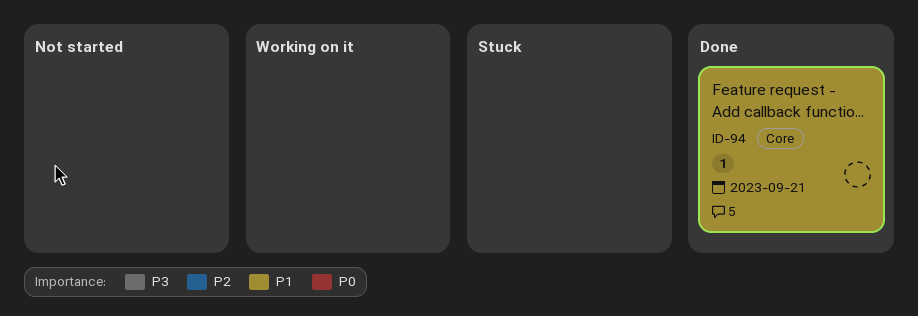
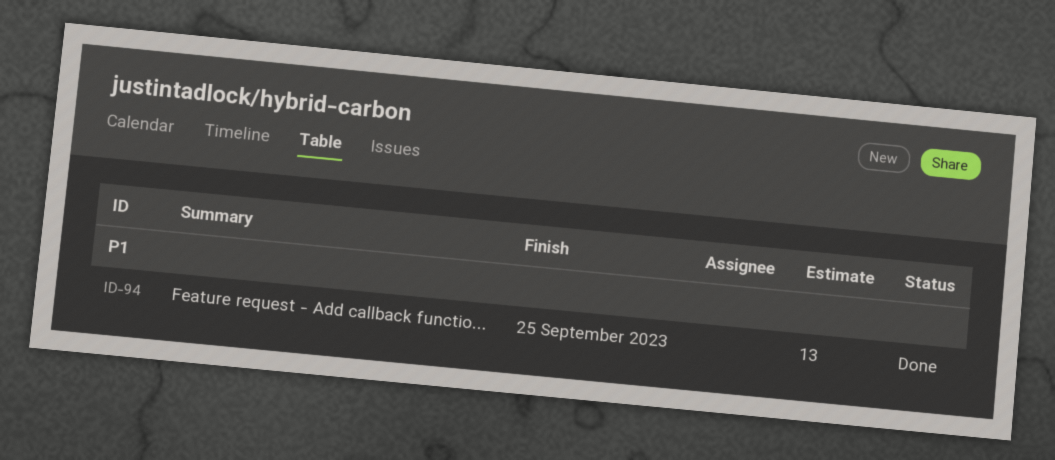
ID-94, estimate: 1 -> 13
ID-94, due: Sep 21 -> Sep 25

